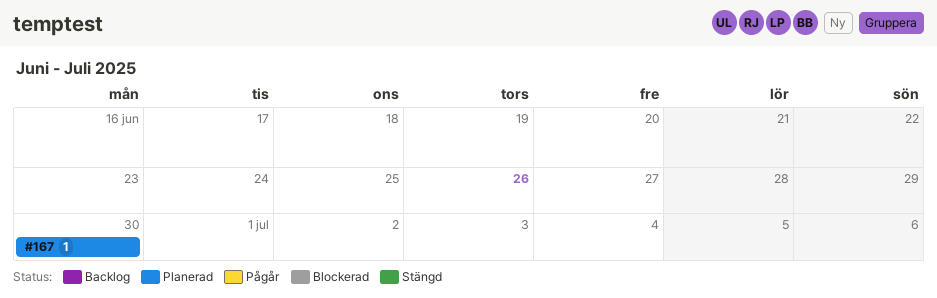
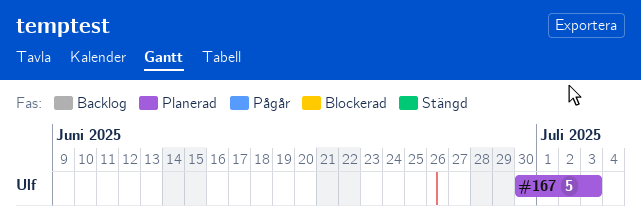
#167, estimate: 1 -> 5
#167, due: Jun 30 -> Jul 3

